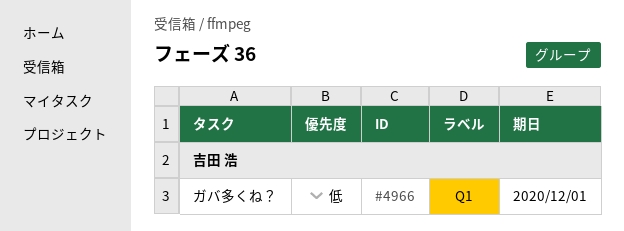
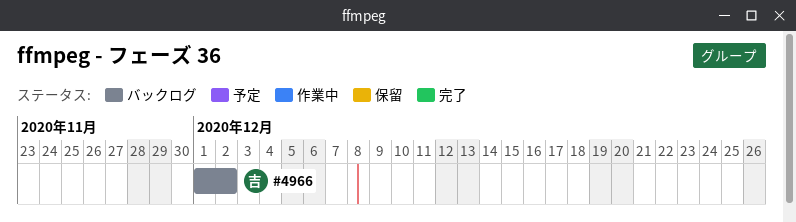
#4966, due: Dec 1 -> Dec 2

